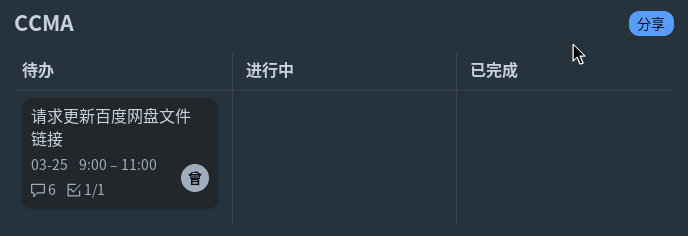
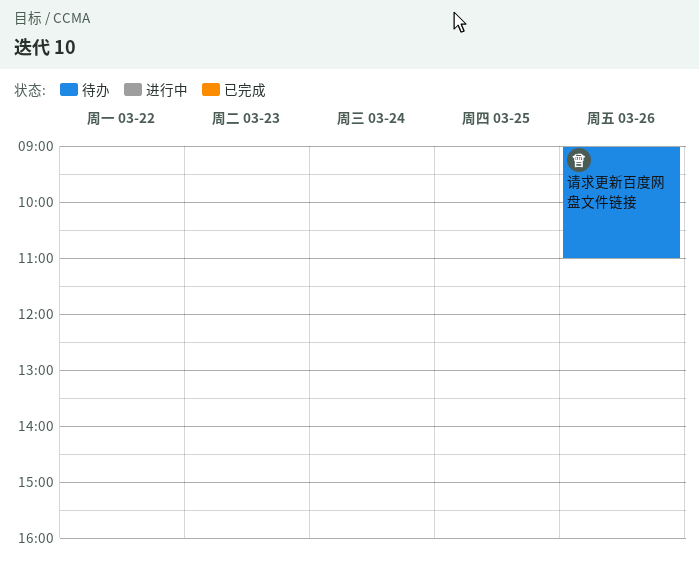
请求更新百度网盘文件链接, day: Mar 25 -> Mar 26

